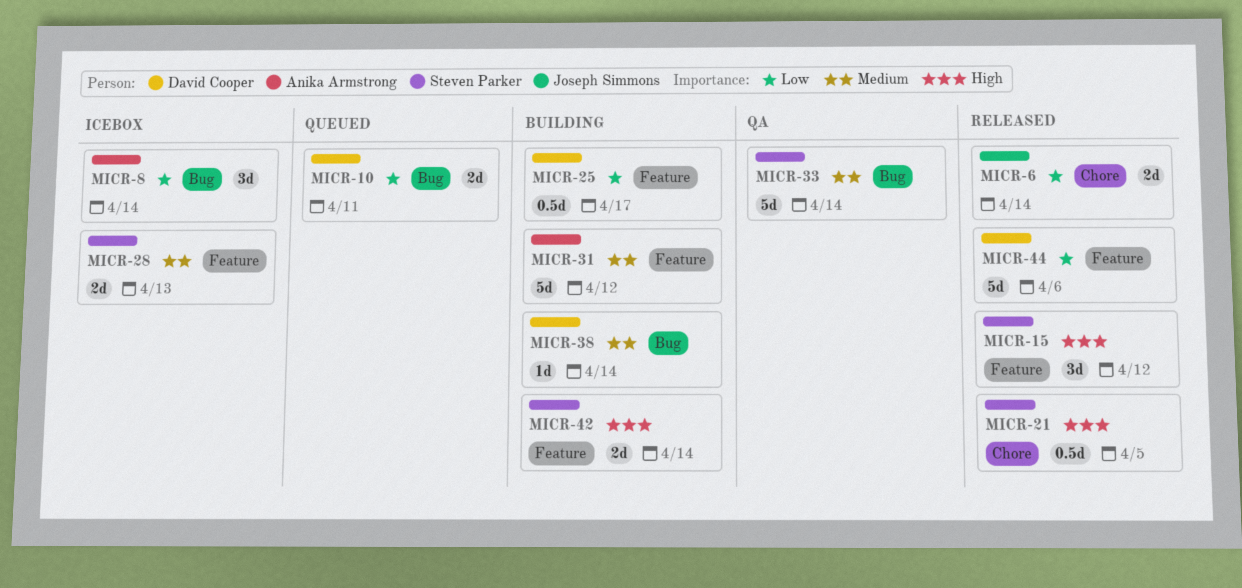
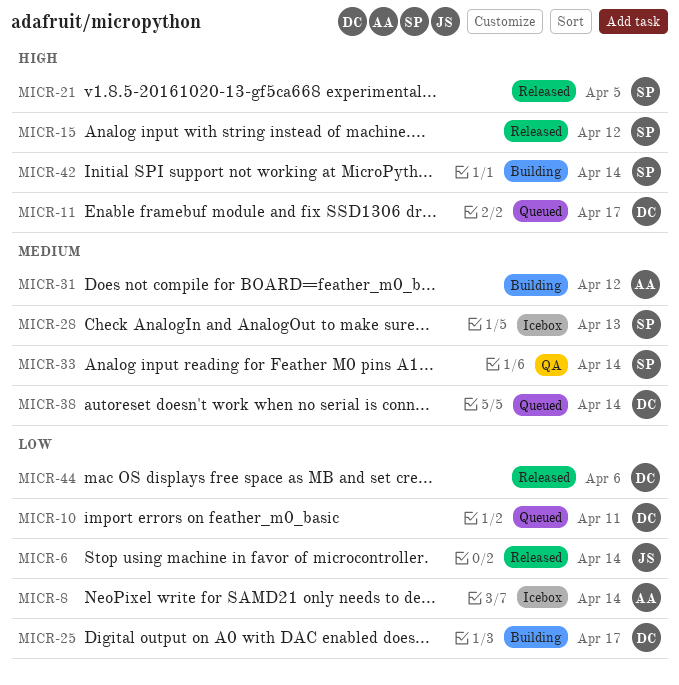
MICR-11: none -> present
MICR-38, status: Building -> Queued

